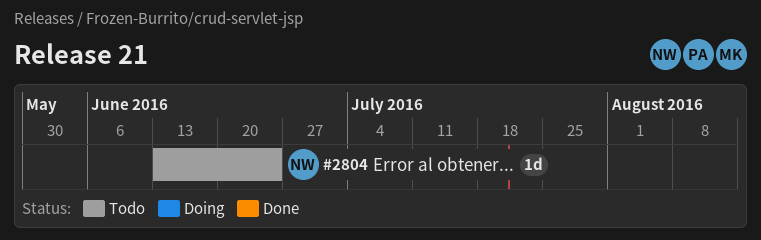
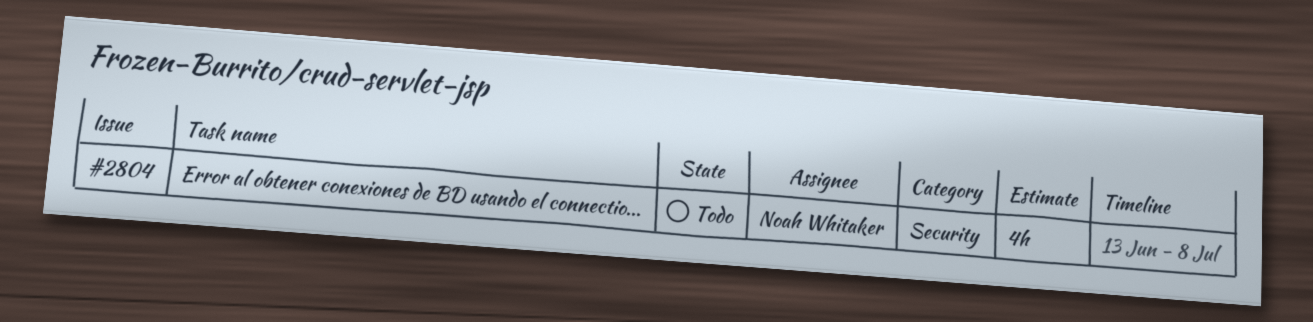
#2804, estimate: 1d -> 4h
#2804, due: Jun 24 -> Jul 8

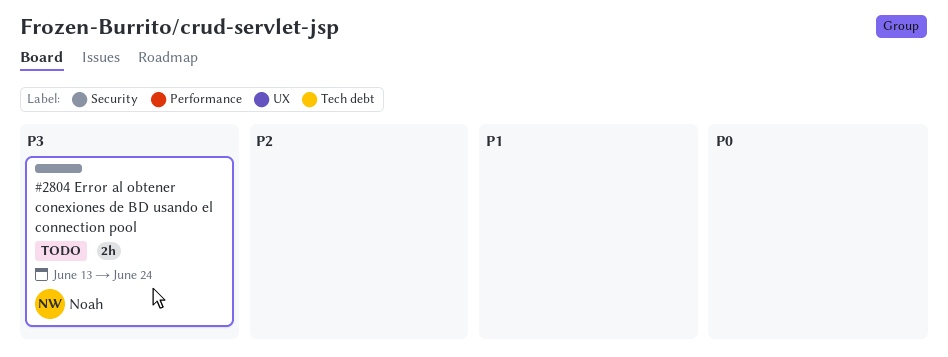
#2804, estimate: 4h -> 2h
#2804, due: Jul 8 -> Jun 24

